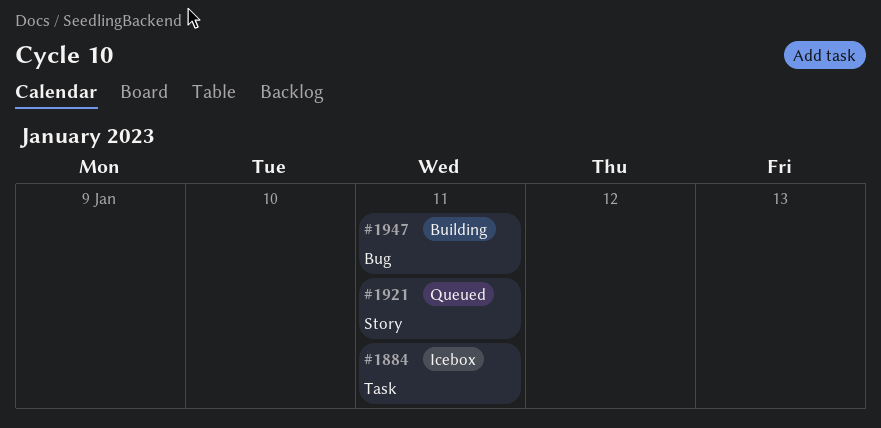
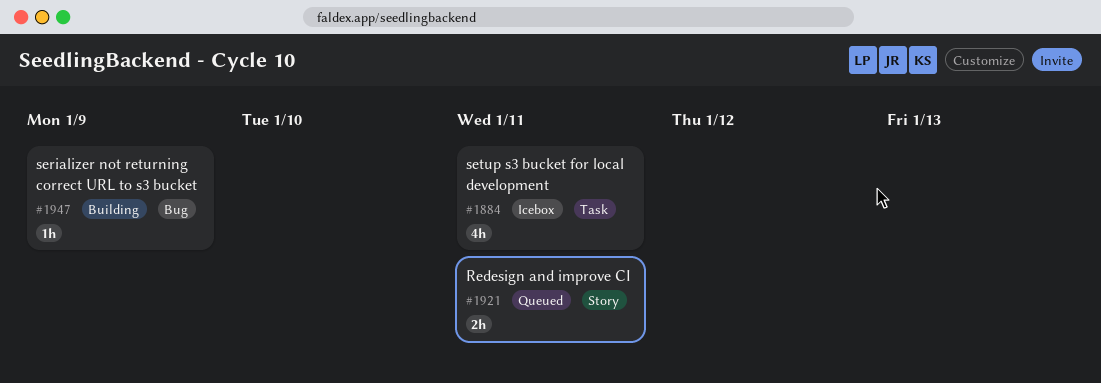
#1947, due: Jan 11 -> Jan 9

